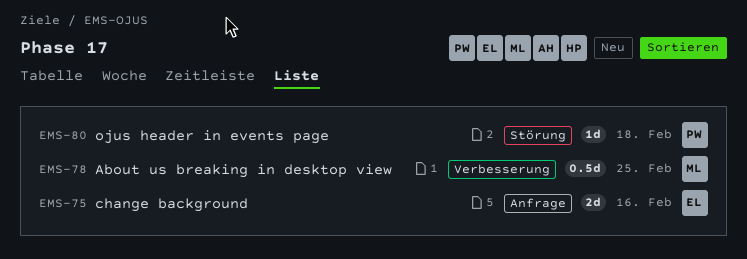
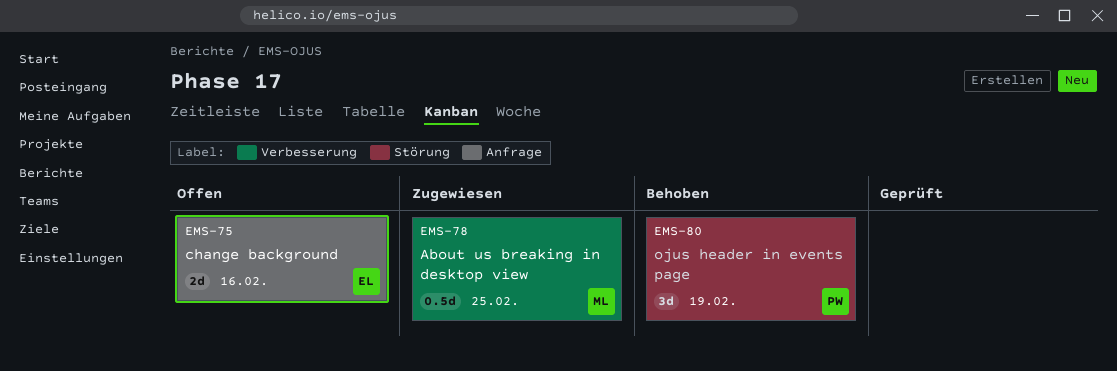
EMS-80, estimate: 1d -> 3d
EMS-80, due: Feb 18 -> Feb 19

